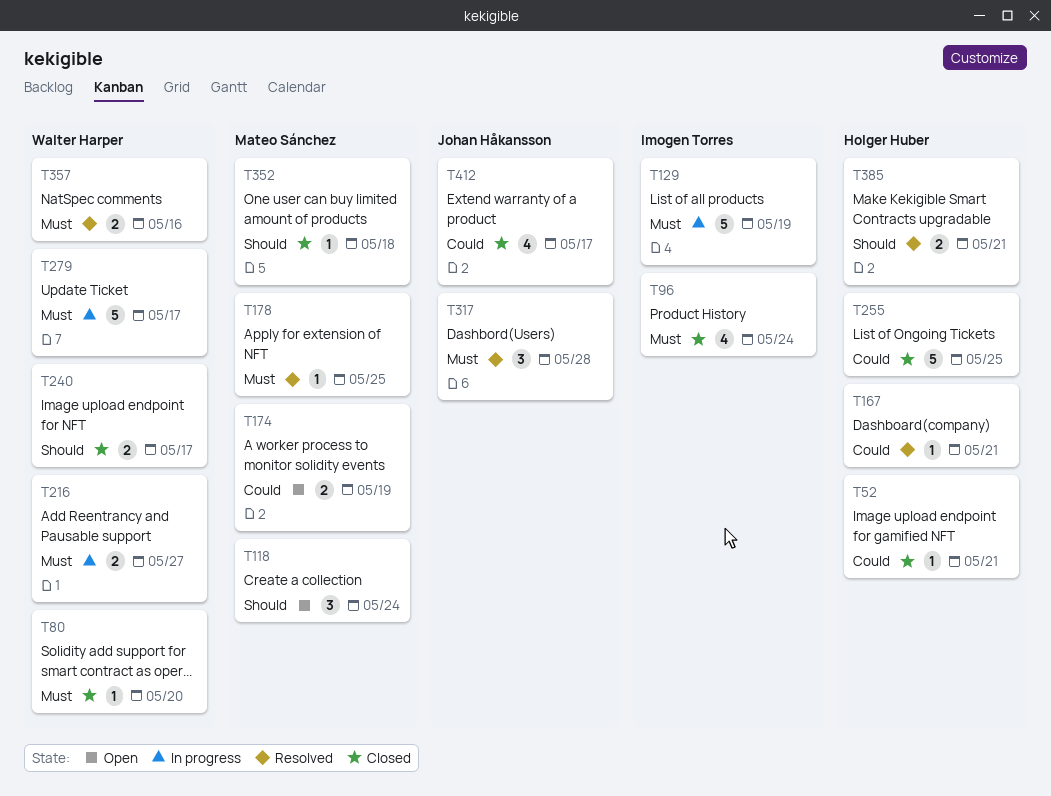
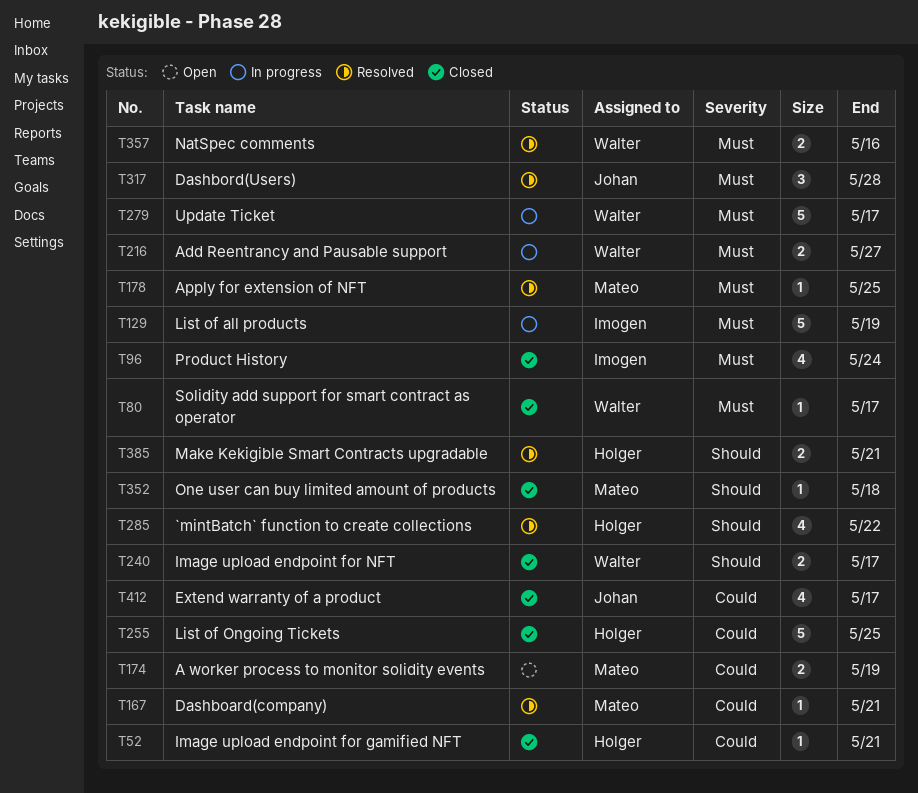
T80, due: May 20 -> May 17
T118: present -> none
T167, owner: Holger Huber -> Mateo Sánchez
T285: none -> present

